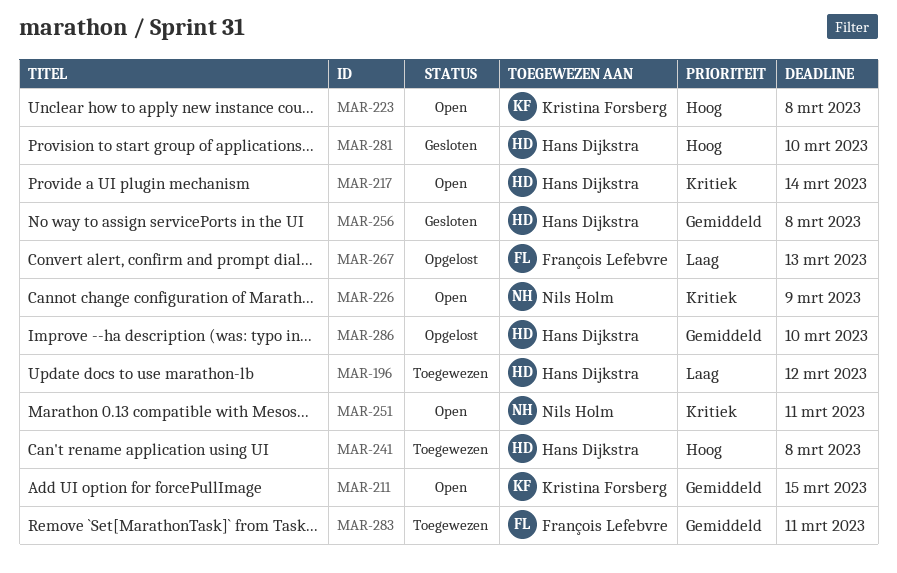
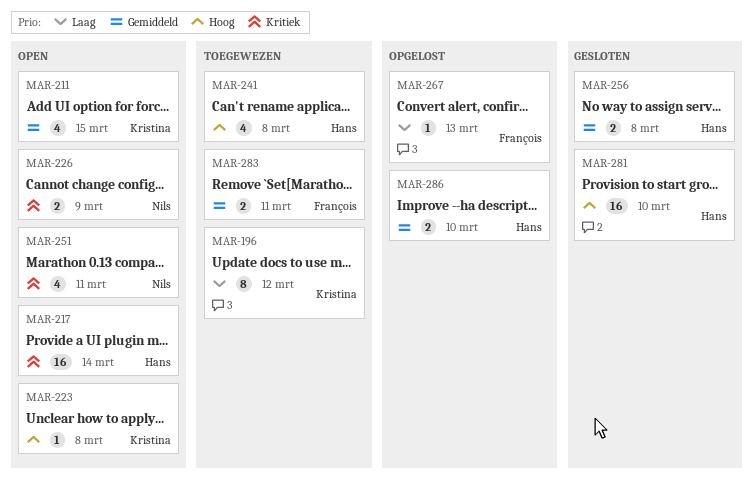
MAR-196, owner: Hans Dijkstra -> Kristina Forsberg

